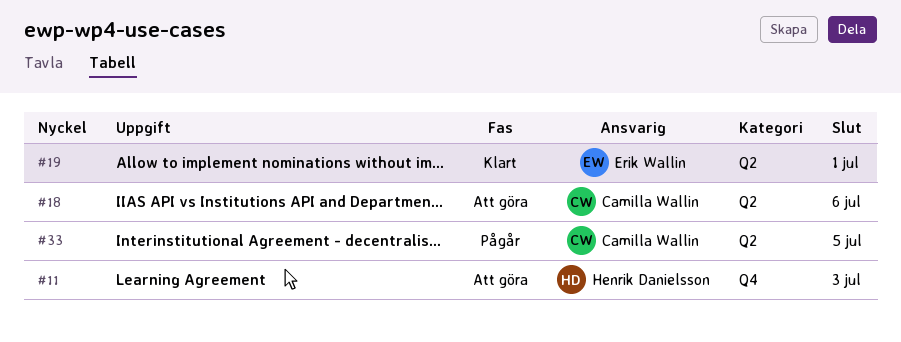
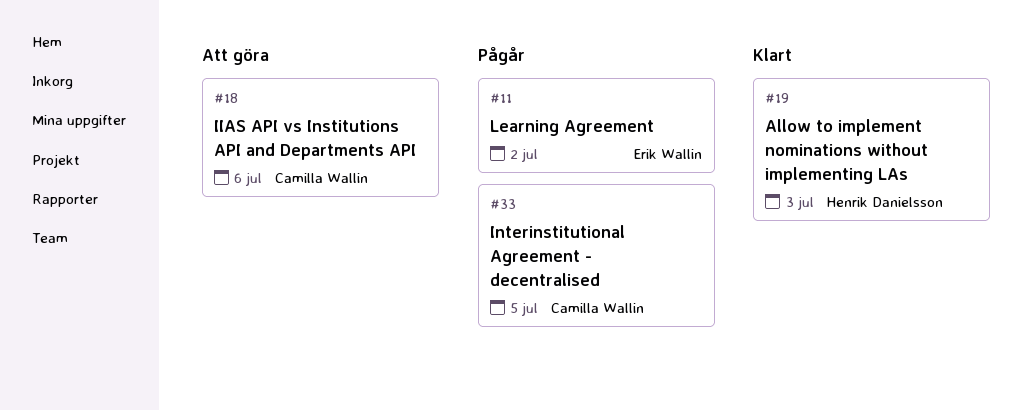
#11, status: Att göra -> Pågår
#11, owner: Henrik Danielsson -> Erik Wallin
#11, due: Jul 3 -> Jul 2
#19, owner: Erik Wallin -> Henrik Danielsson
#19, due: Jul 1 -> Jul 3

